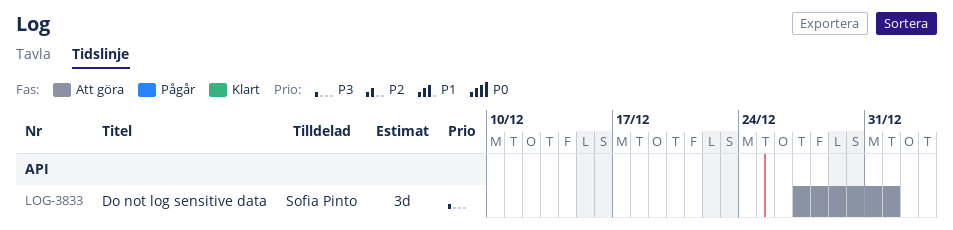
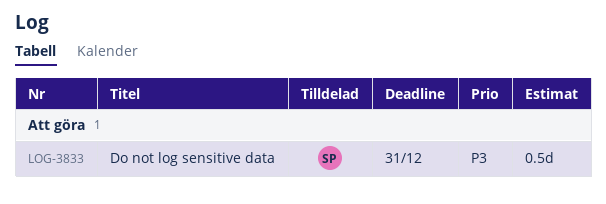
LOG-3833, estimate: 3d -> 0.5d
LOG-3833, due: Jan 1 -> Dec 31

